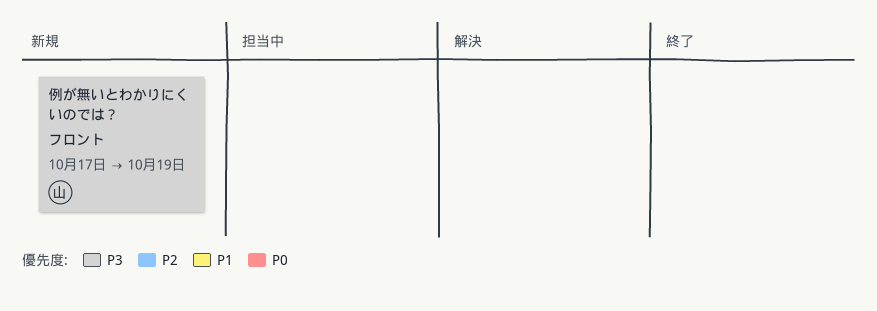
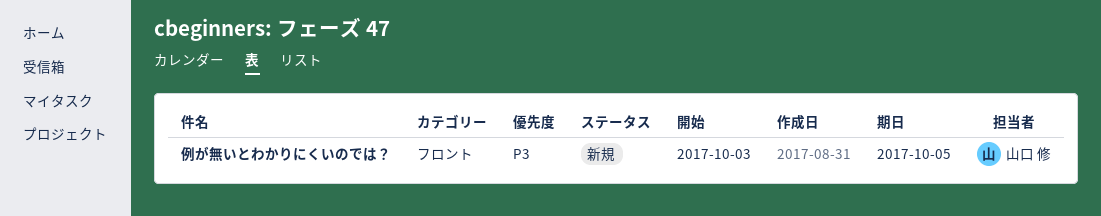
例が無いとわかりにくいのでは？, start: Oct 17 -> Oct 3
例が無いとわかりにくいのでは？, due: Oct 19 -> Oct 5

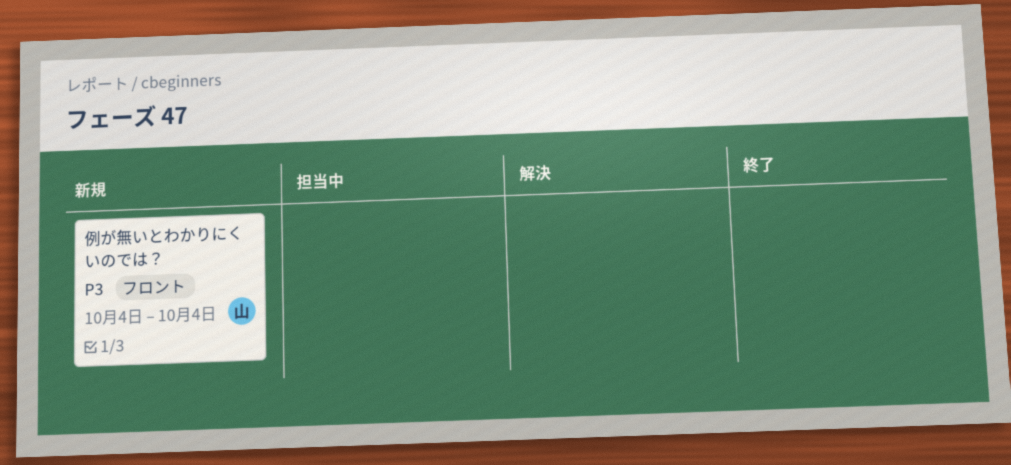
例が無いとわかりにくいのでは？, start: Oct 3 -> Oct 4
例が無いとわかりにくいのでは？, due: Oct 5 -> Oct 4

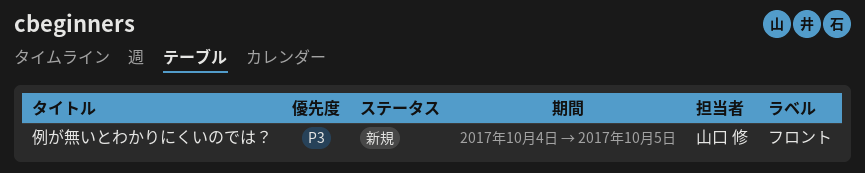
例が無いとわかりにくいのでは？, due: Oct 4 -> Oct 5

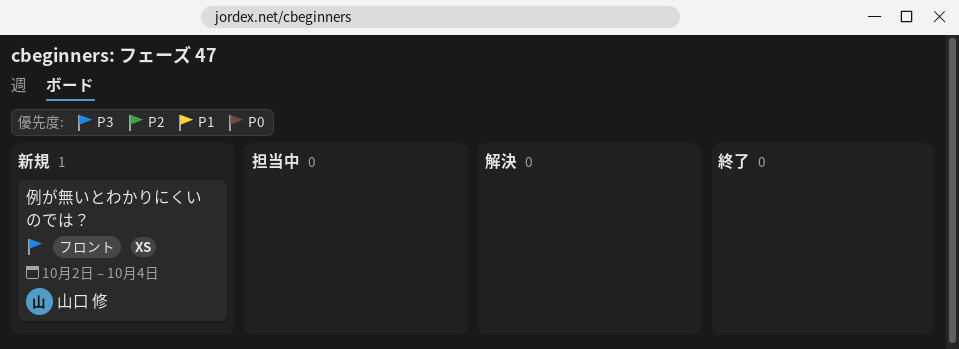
例が無いとわかりにくいのでは？, start: Oct 4 -> Oct 2
例が無いとわかりにくいのでは？, due: Oct 5 -> Oct 4

